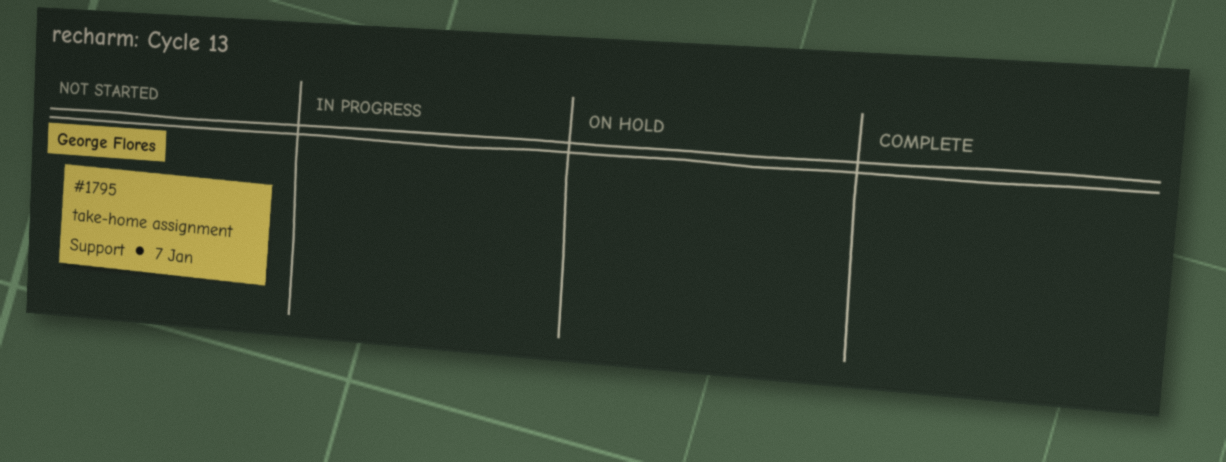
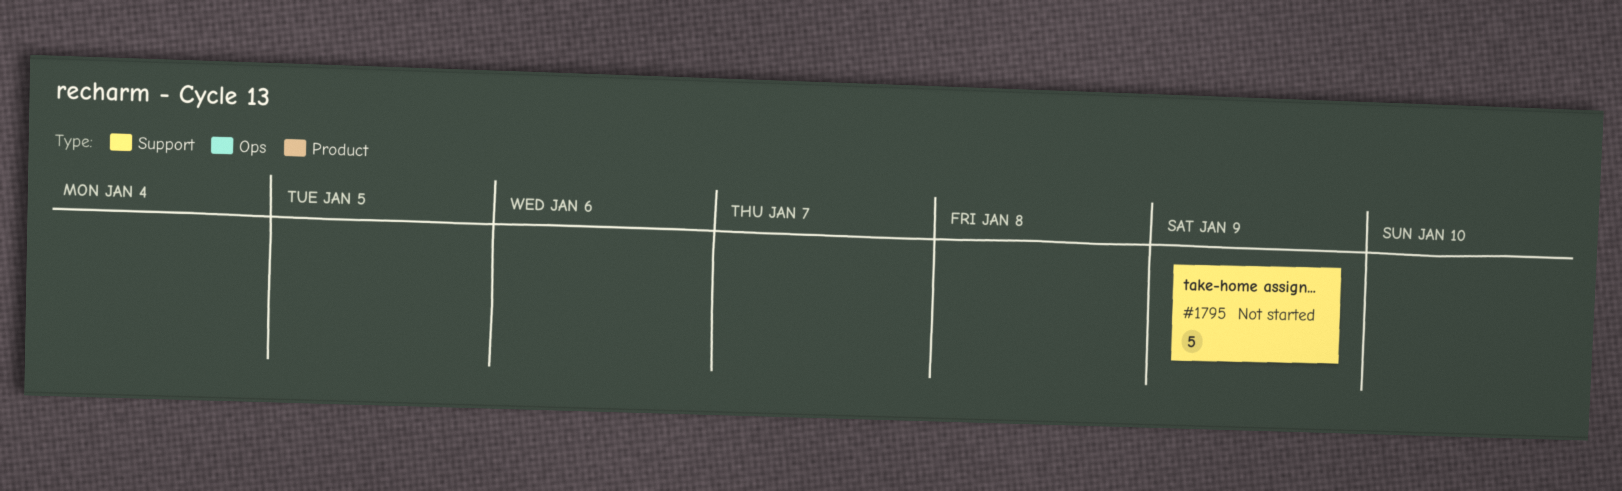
#1795, estimate: 1 -> 5
#1795, due: Jan 7 -> Jan 9

